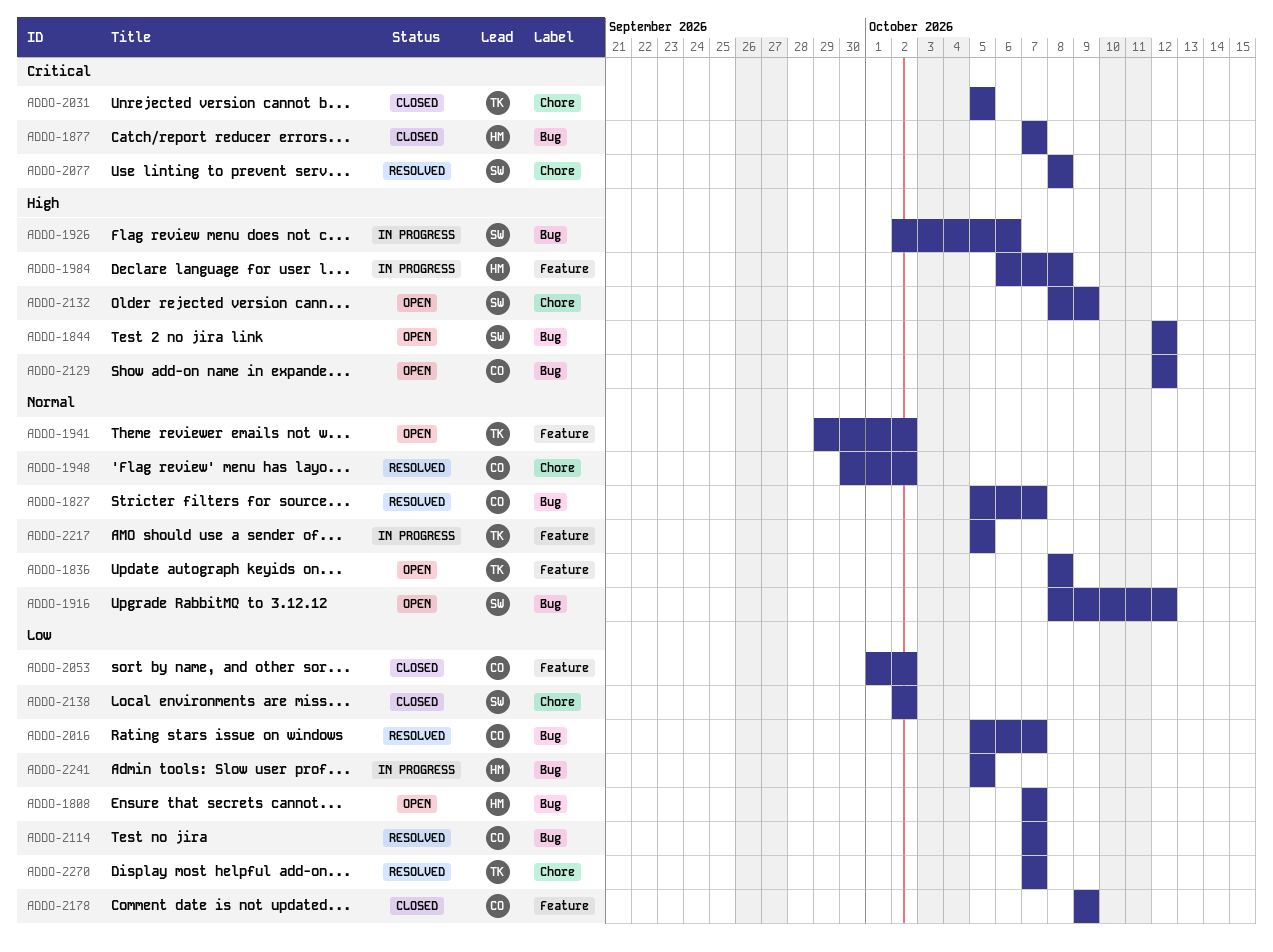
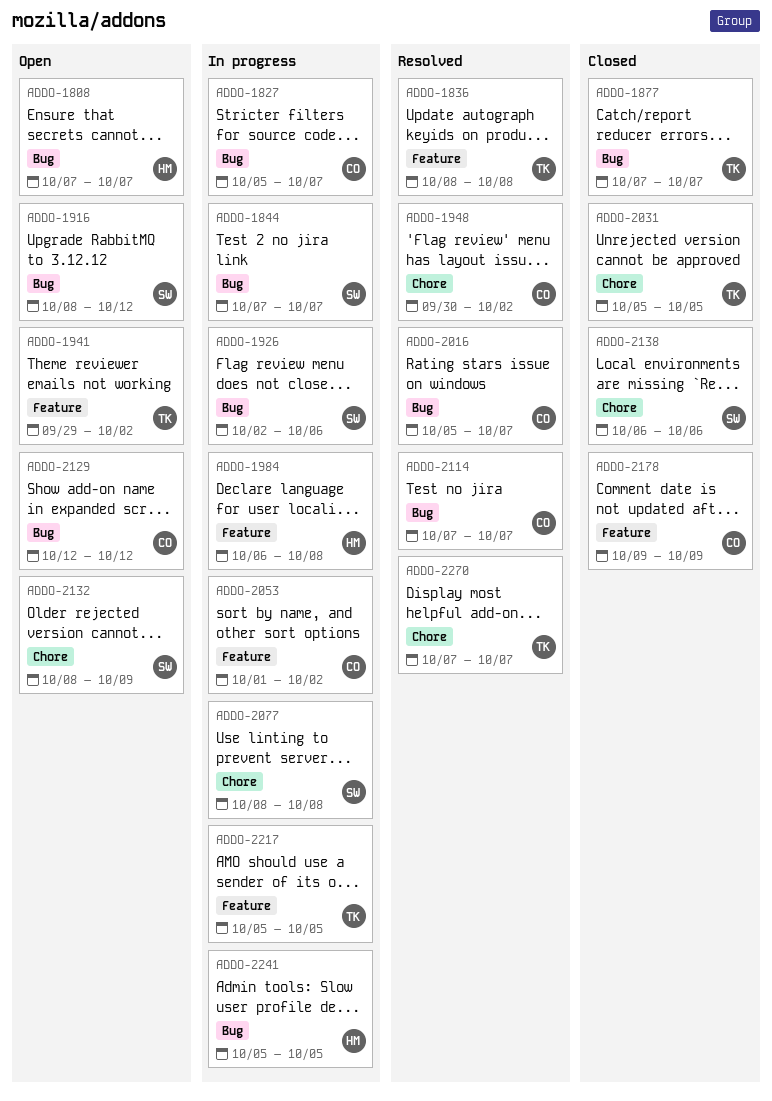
ADDO-1827, status: Resolved -> In progress
ADDO-1836, status: Open -> Resolved
ADDO-1844, status: Open -> In progress
ADDO-1844, start: Oct 12 -> Oct 7
ADDO-1844, due: Oct 12 -> Oct 7
ADDO-1877, owner: HM -> TK
ADDO-2053, status: Closed -> In progress
ADDO-2077, status: Resolved -> In progress
ADDO-2138, start: Oct 2 -> Oct 6
ADDO-2138, due: Oct 2 -> Oct 6

